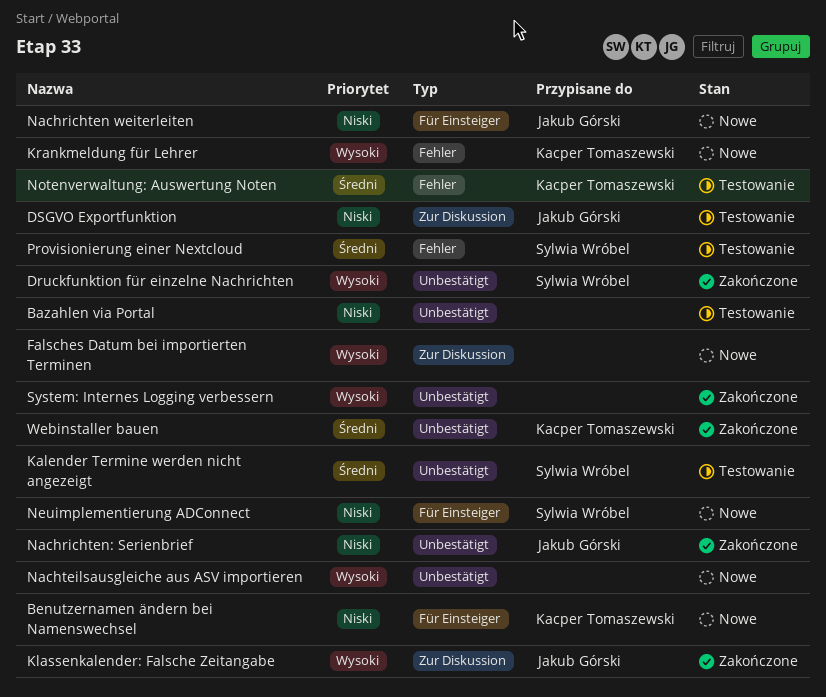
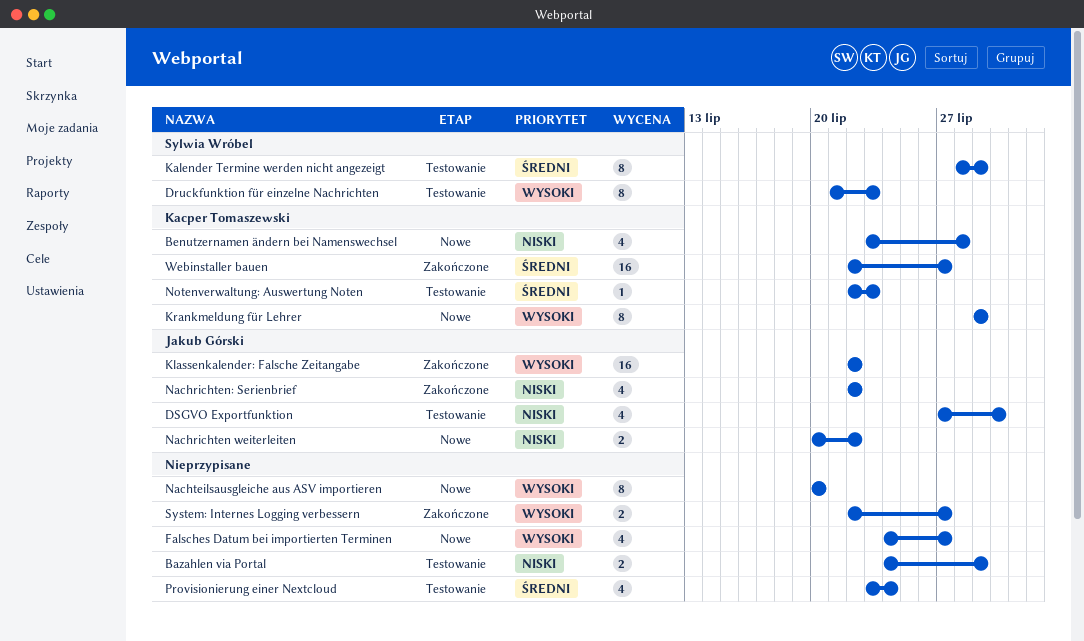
Druckfunktion für einzelne Nachrichten, status: Zakończone -> Testowanie
Neuimplementierung ADConnect: present -> none
Provisionierung einer Nextcloud, owner: Sylwia Wróbel -> none

